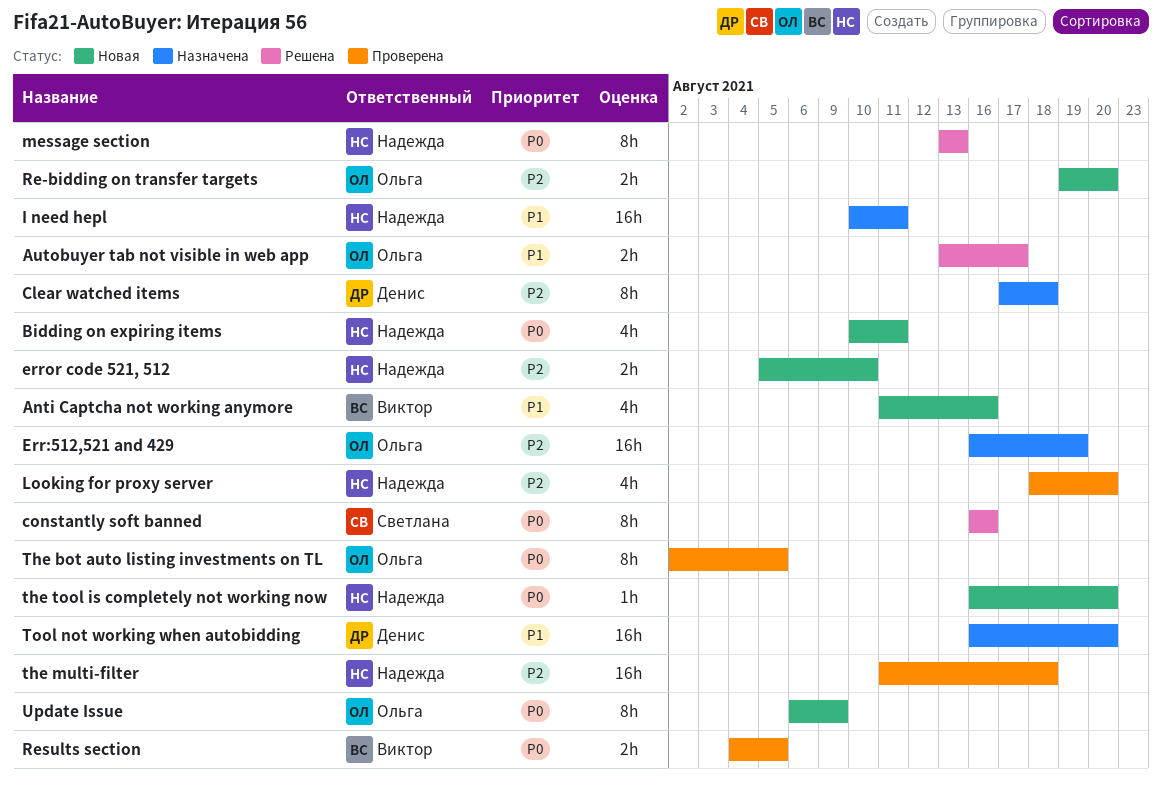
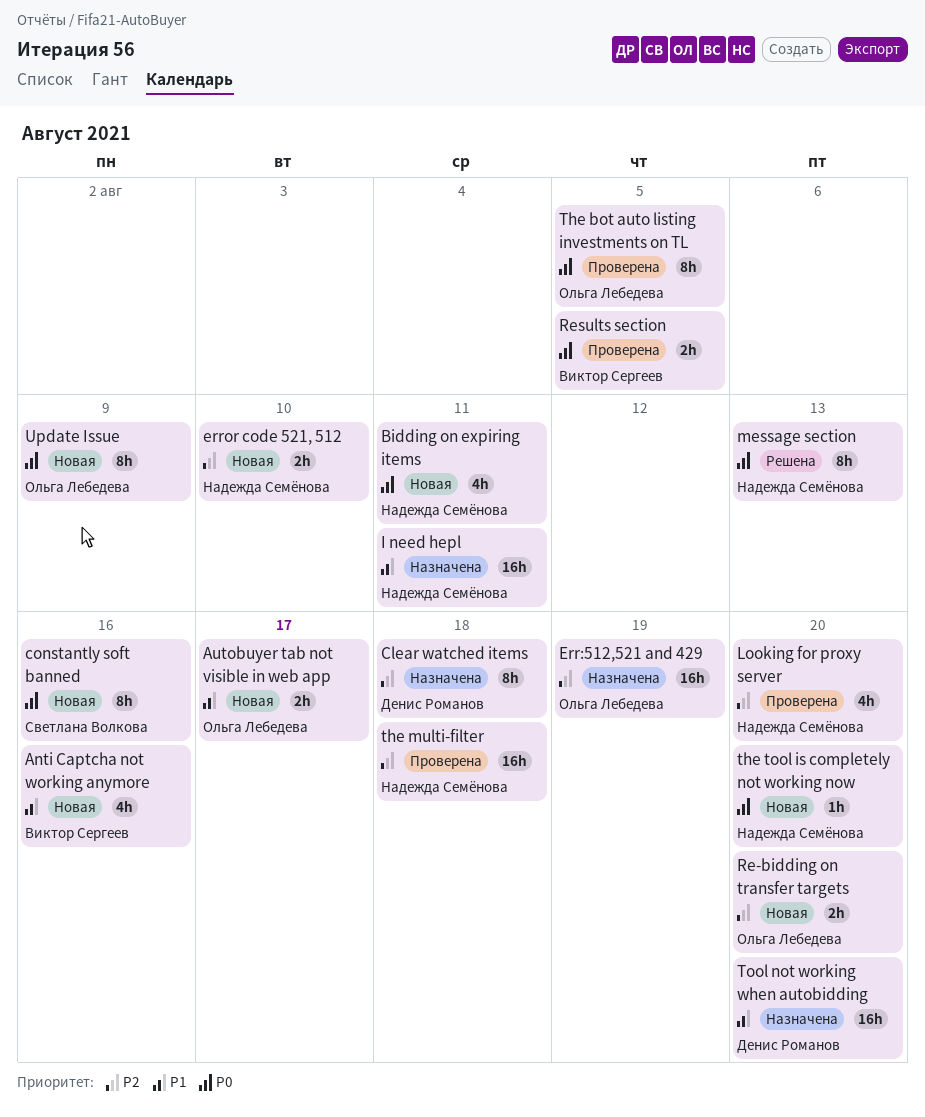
Autobuyer tab not visible in web app, status: Решена -> Новая
constantly soft banned, status: Решена -> Новая

